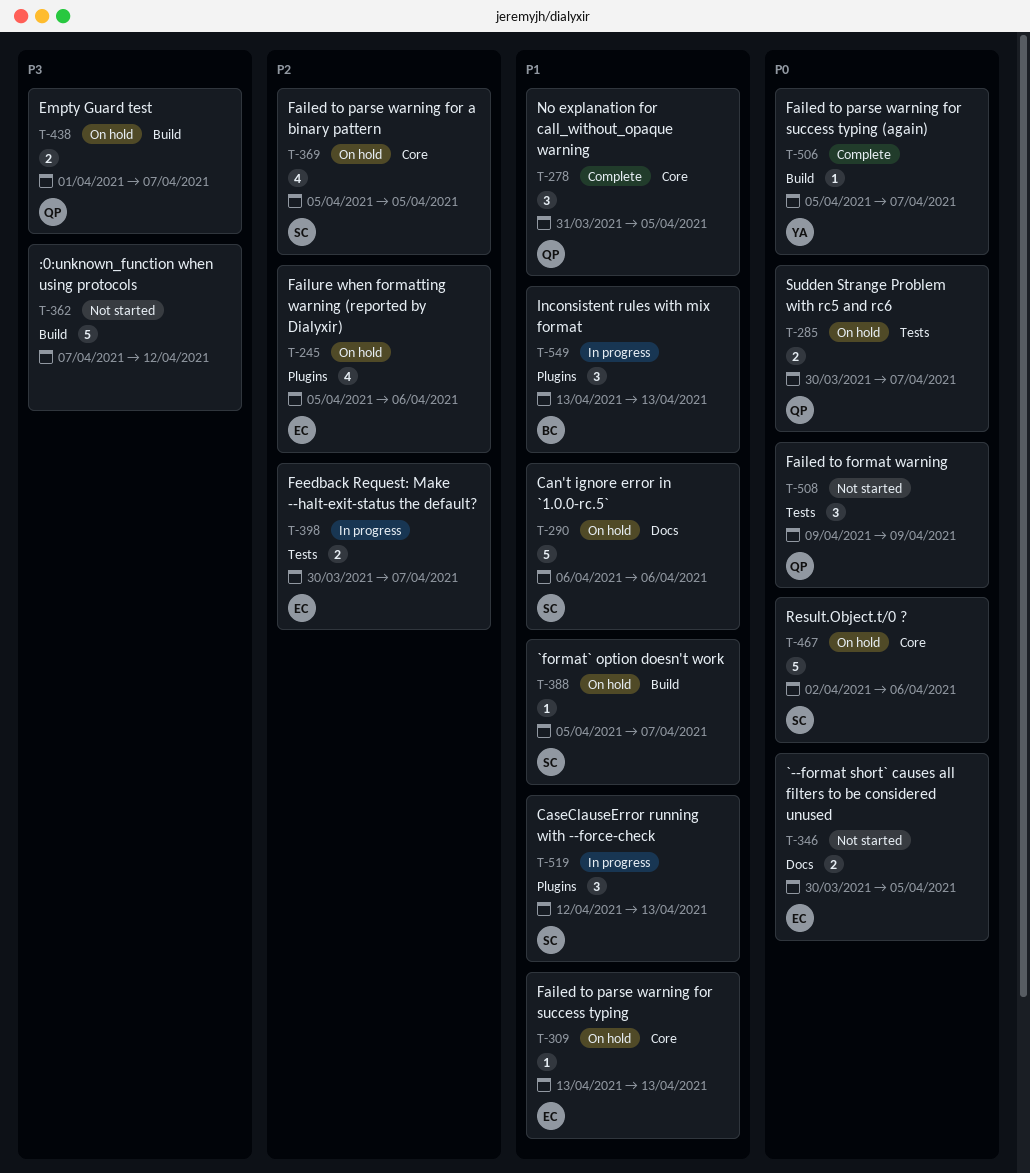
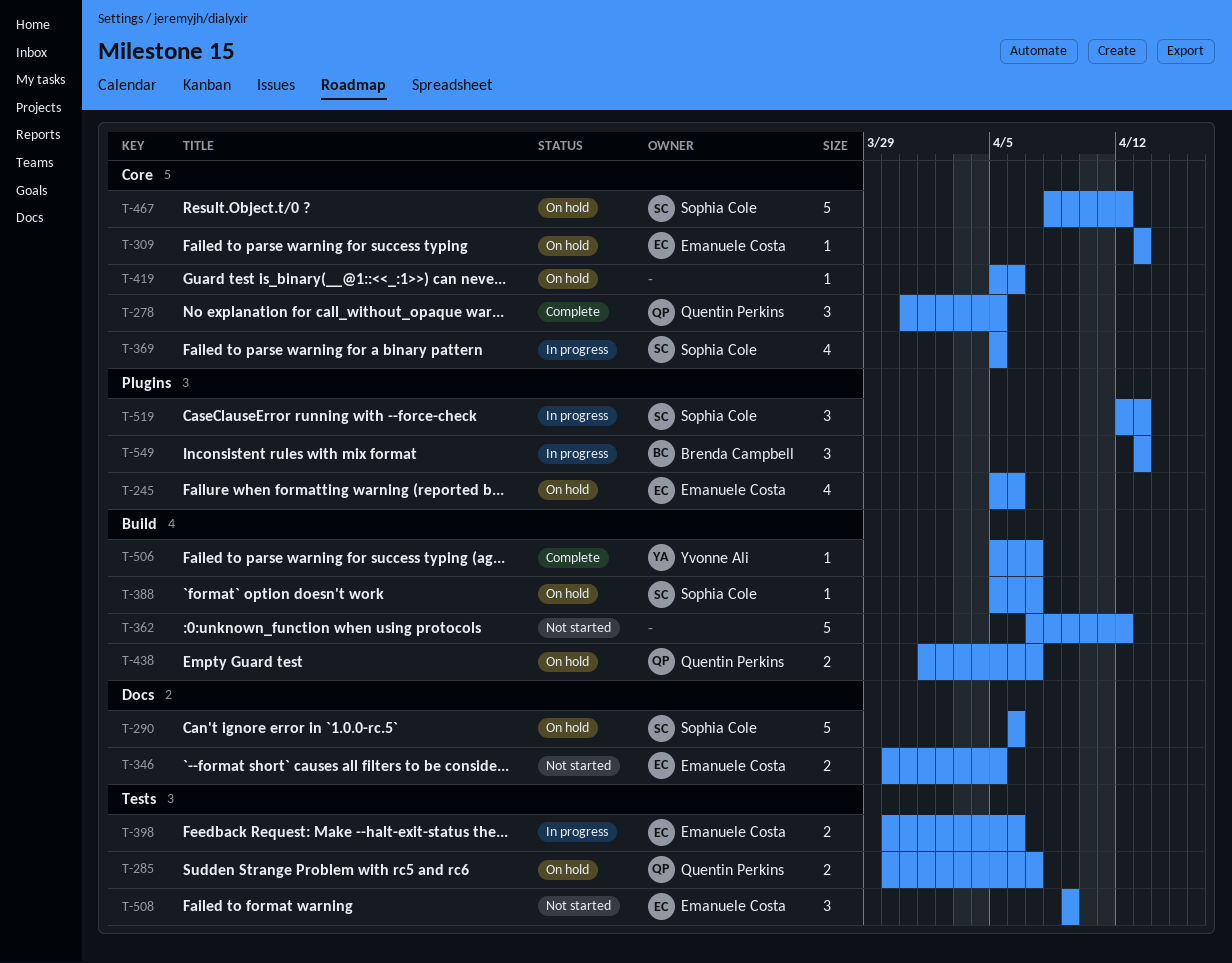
T-369, status: On hold -> In progress
T-398, due: Apr 7 -> Apr 6
T-419: none -> present
T-467, start: Apr 2 -> Apr 8
T-467, due: Apr 6 -> Apr 12
T-508, owner: Quentin Perkins -> Emanuele Costa

